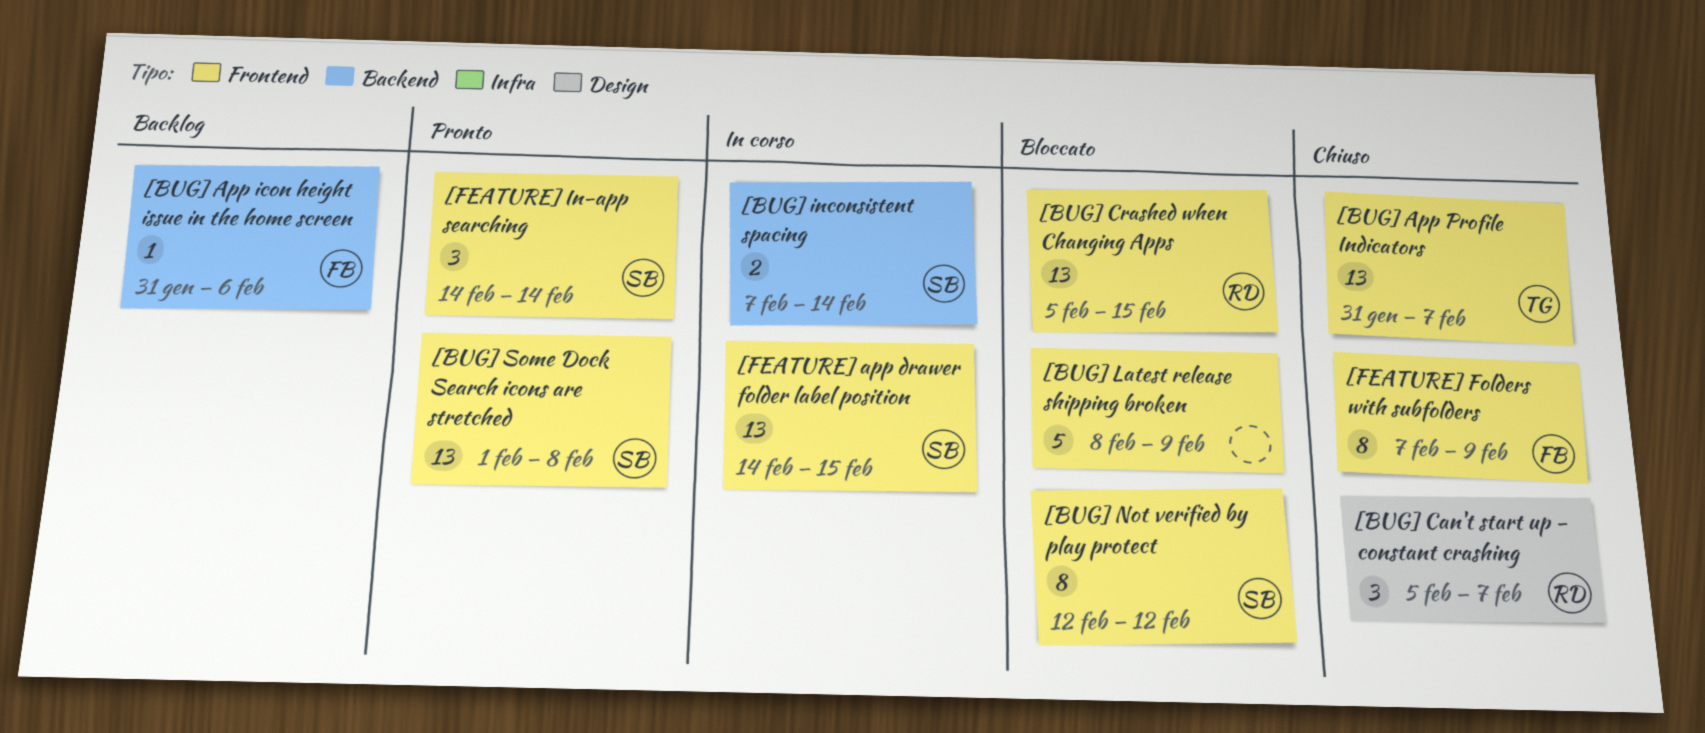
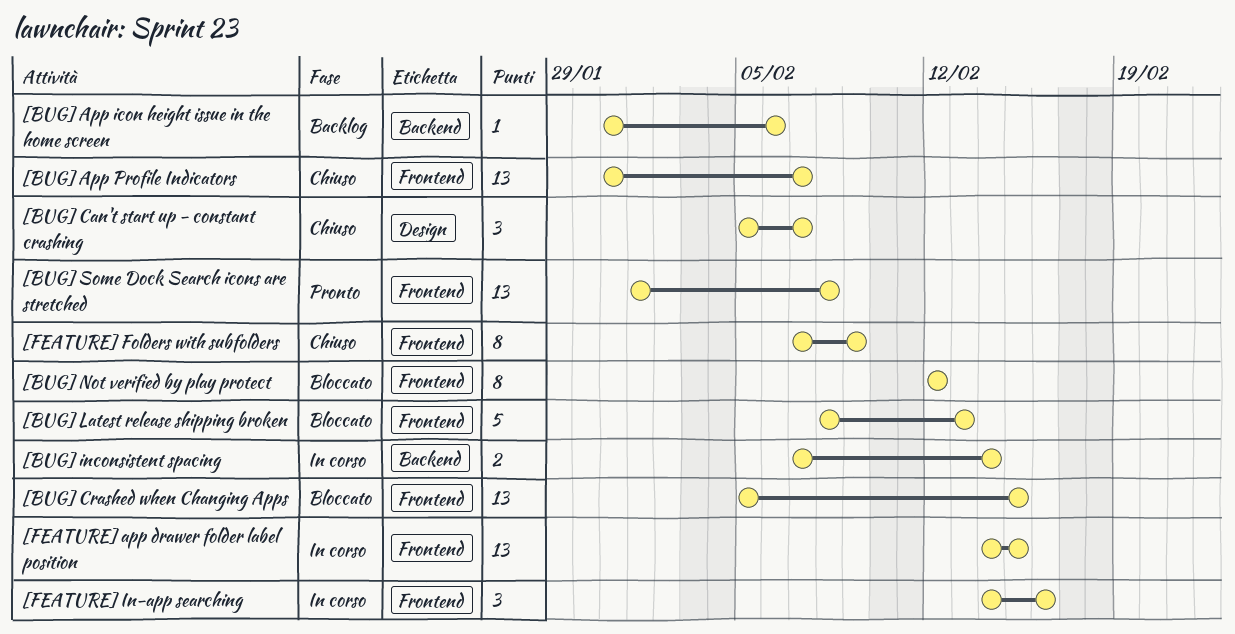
[BUG] Latest release shipping broken, due: Feb 9 -> Feb 13
[FEATURE] In-app searching, status: Pronto -> In corso
[FEATURE] In-app searching, due: Feb 14 -> Feb 16

